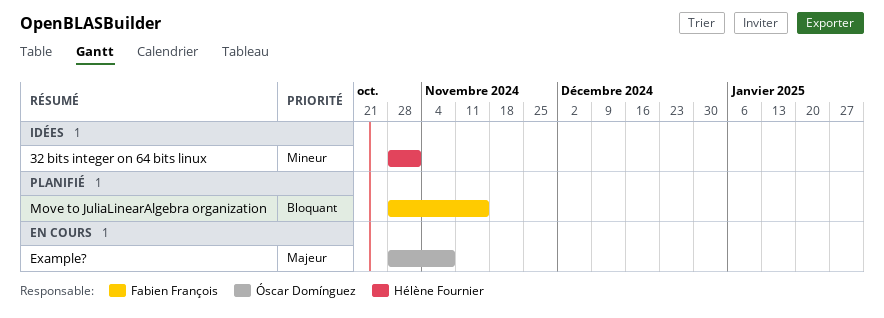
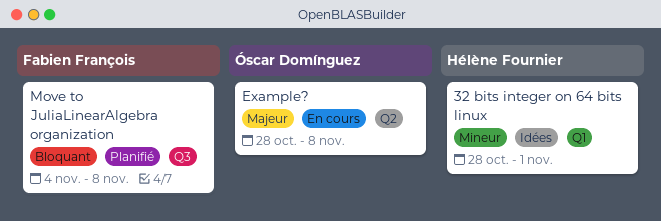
Move to JuliaLinearAlgebra organization, start: Oct 28 -> Nov 4
Move to JuliaLinearAlgebra organization, due: Nov 15 -> Nov 8

